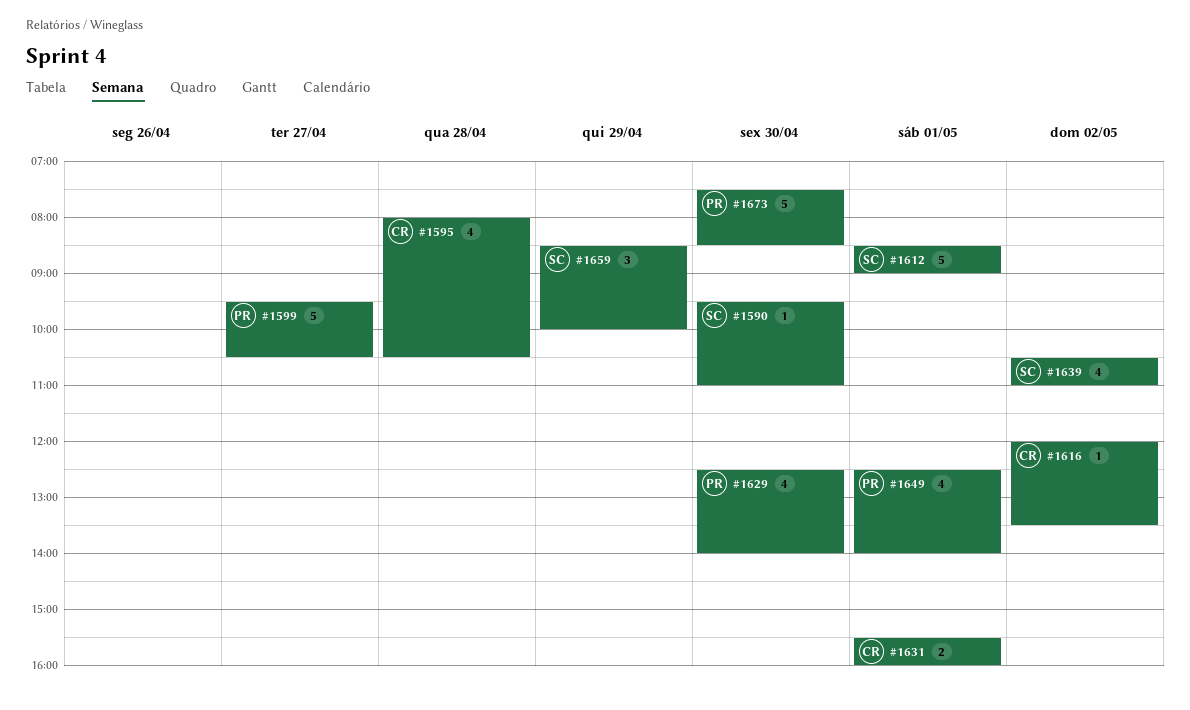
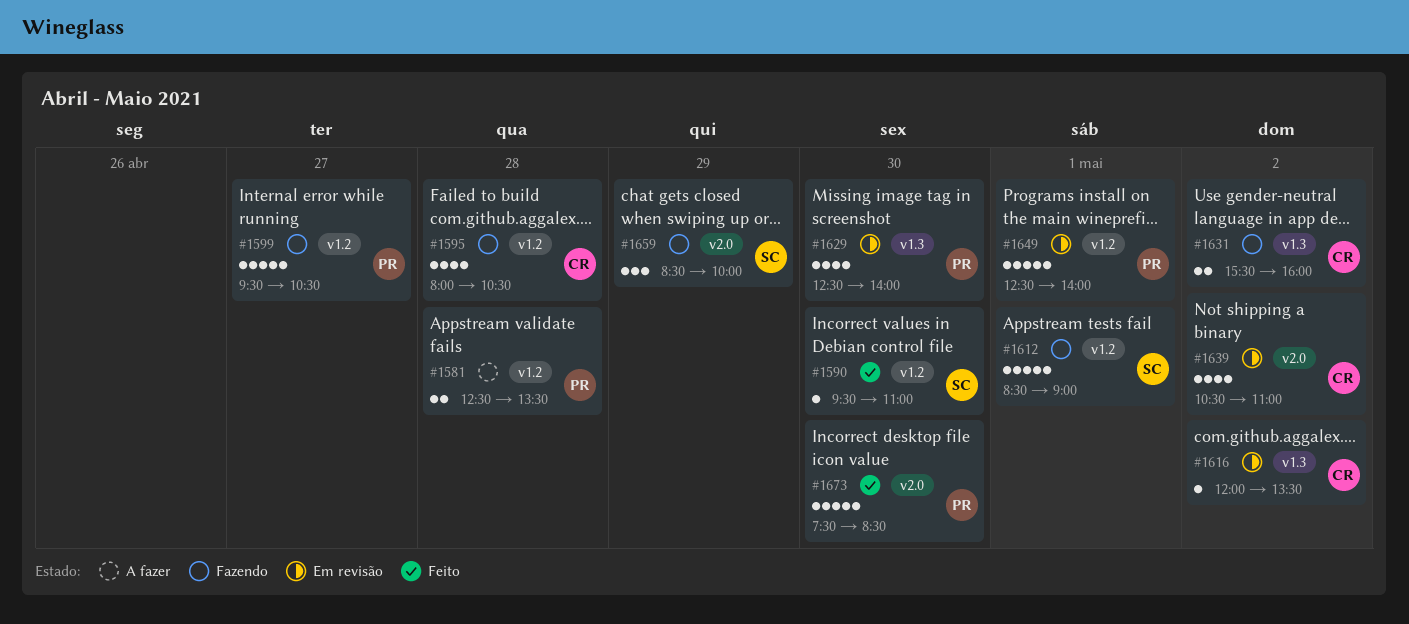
#1581: none -> present
#1631, day: May 1 -> May 2
#1639, owner: SC -> CR
#1649, estimate: 4 -> 5

